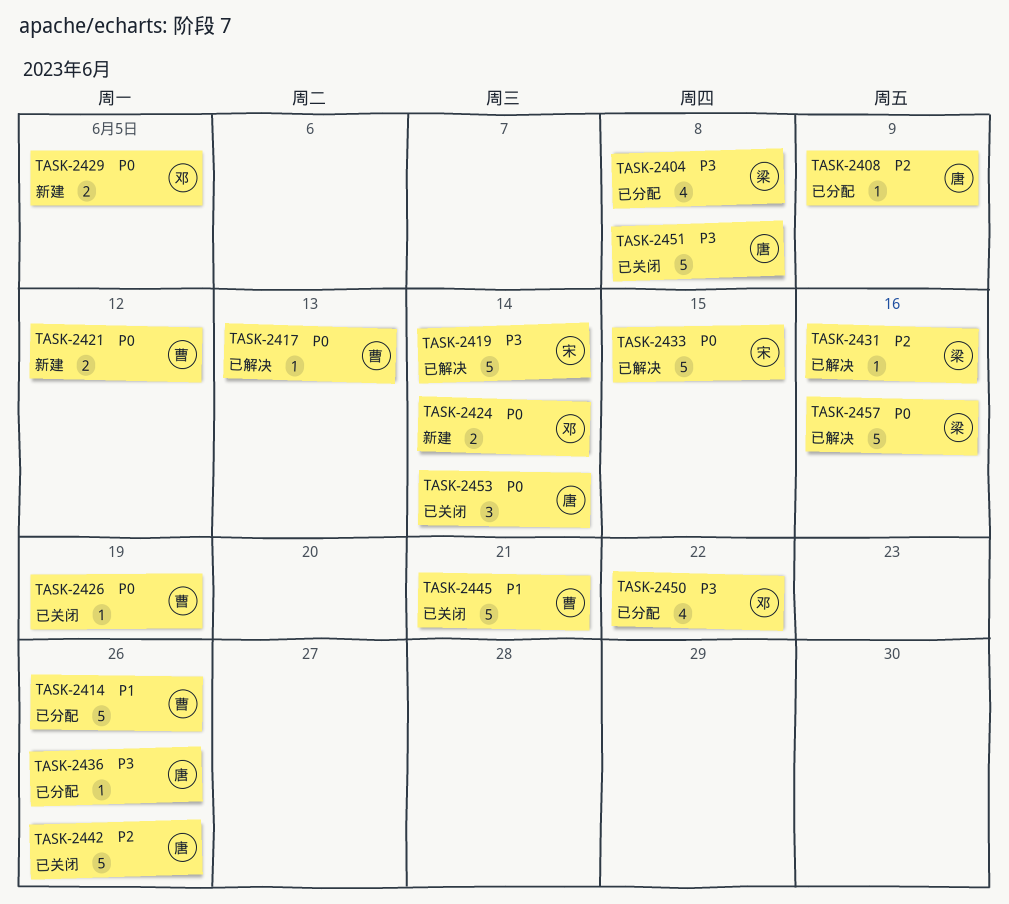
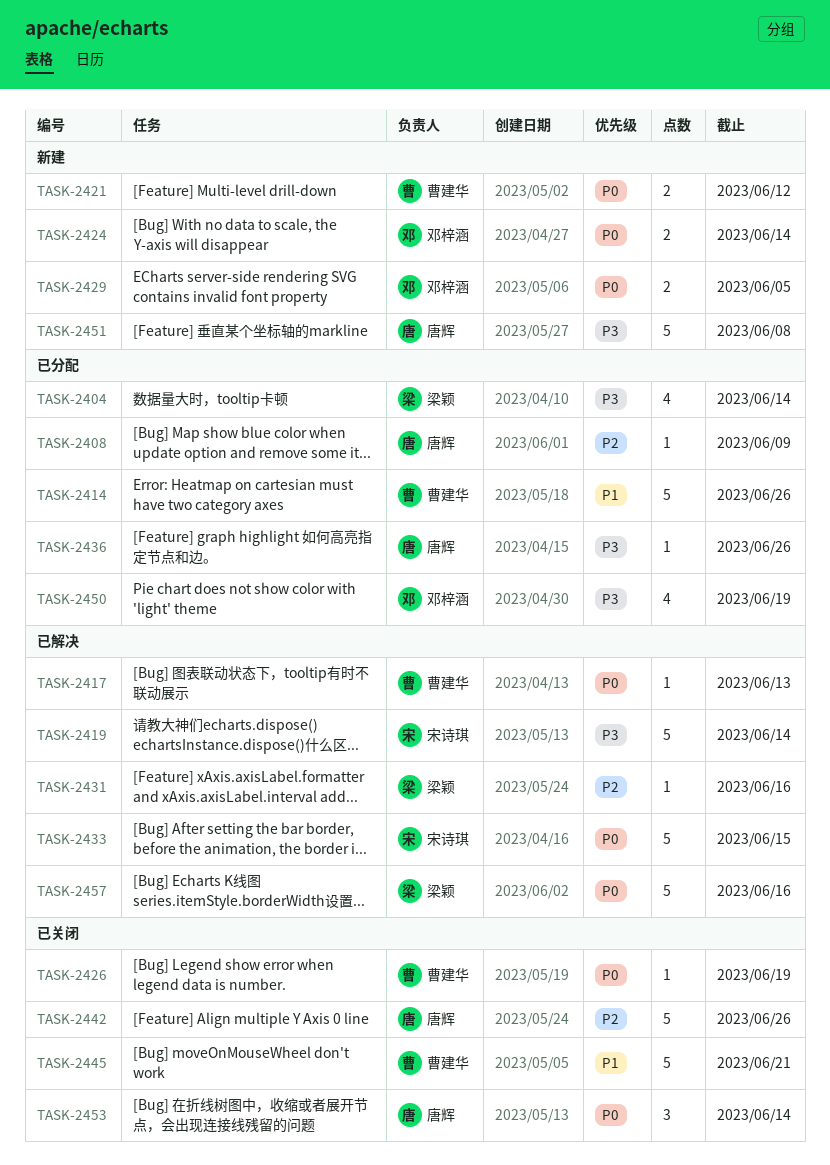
TASK-2404, due: Jun 8 -> Jun 14
TASK-2450, due: Jun 22 -> Jun 19
TASK-2451, status: 已关闭 -> 新建

